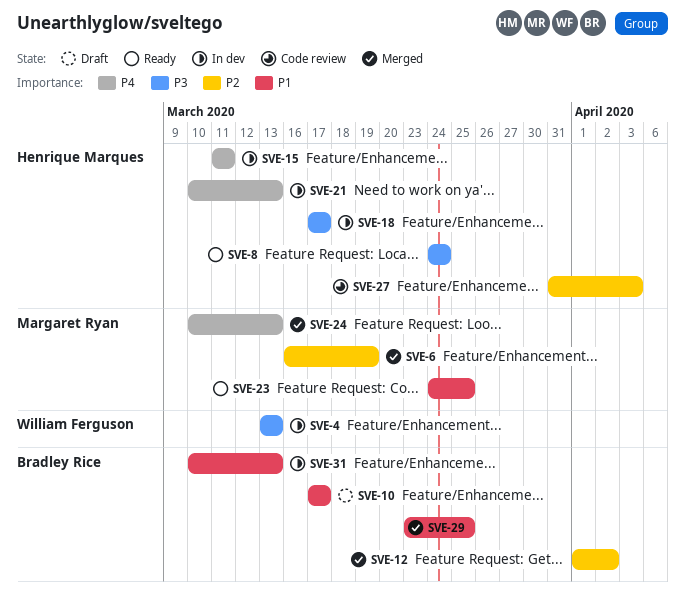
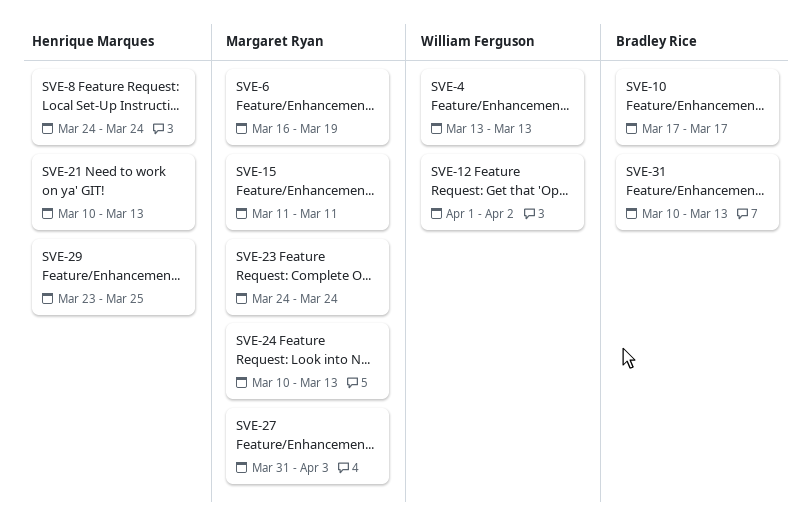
SVE-12, owner: Bradley Rice -> William Ferguson
SVE-15, owner: Henrique Marques -> Margaret Ryan
SVE-18: present -> none
SVE-23, due: Mar 25 -> Mar 24
SVE-27, owner: Henrique Marques -> Margaret Ryan
SVE-29, owner: Bradley Rice -> Henrique Marques

